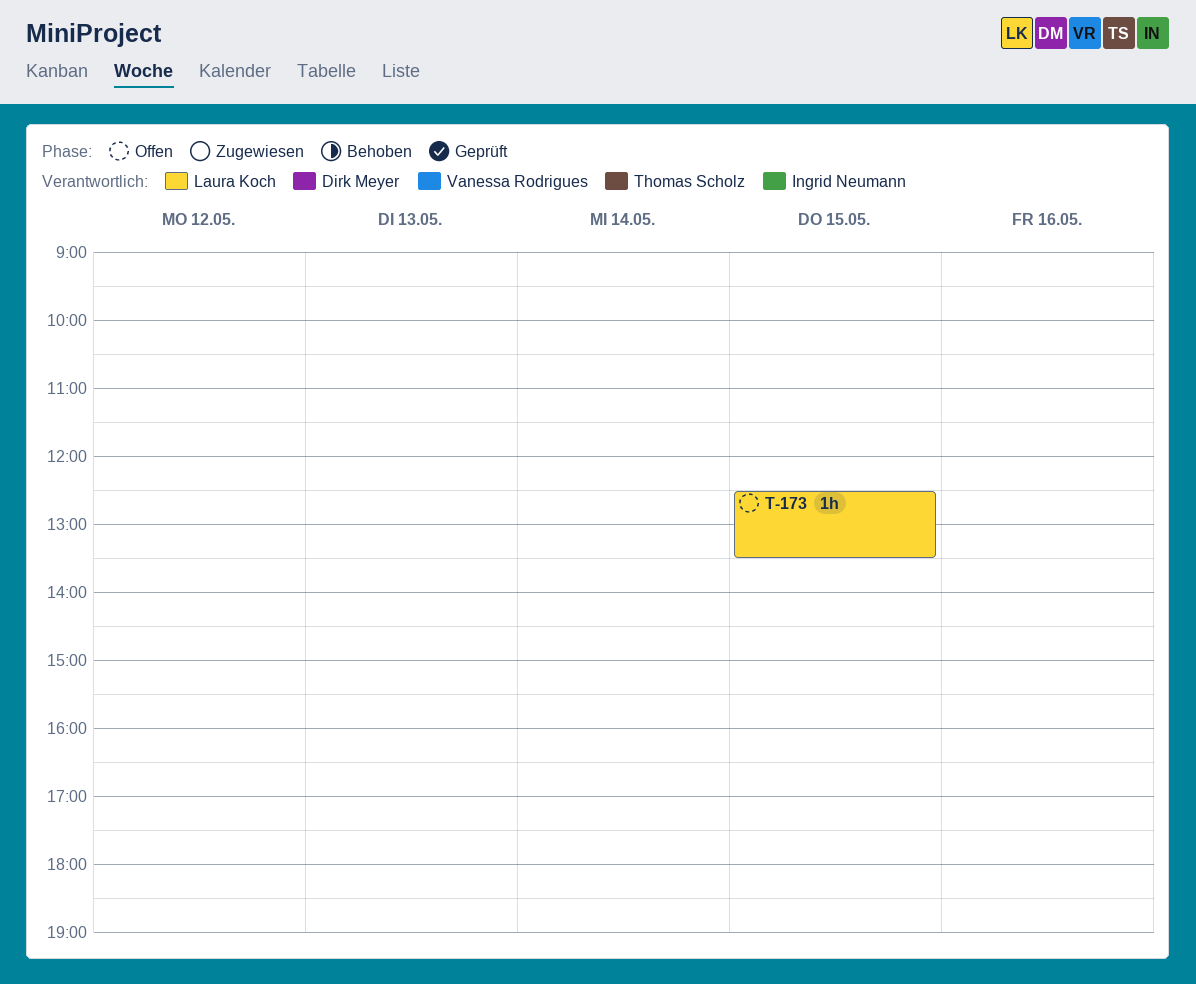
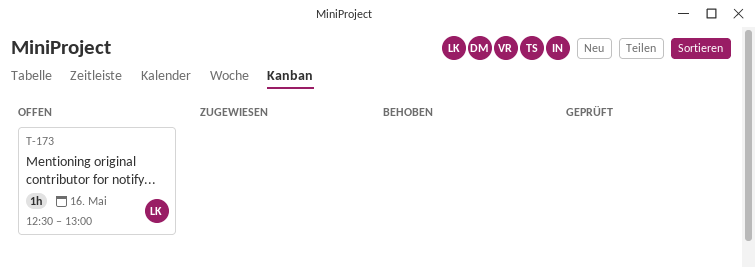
T-173, day: May 15 -> May 16
T-173, ends: 13:30 -> 13:00

